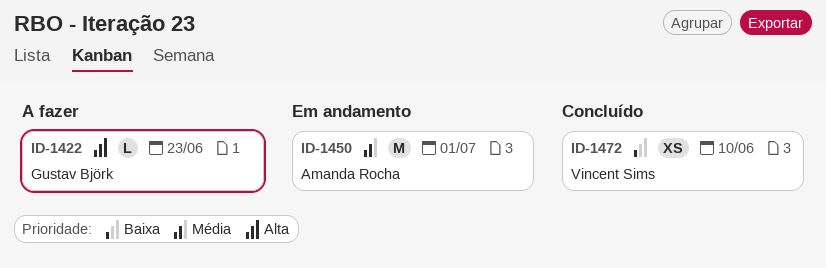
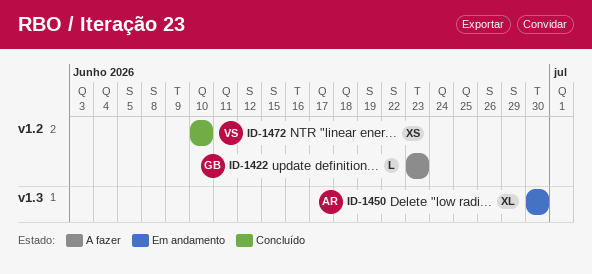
ID-1450, estimate: M -> XL
ID-1450, due: Jul 1 -> Jun 30

